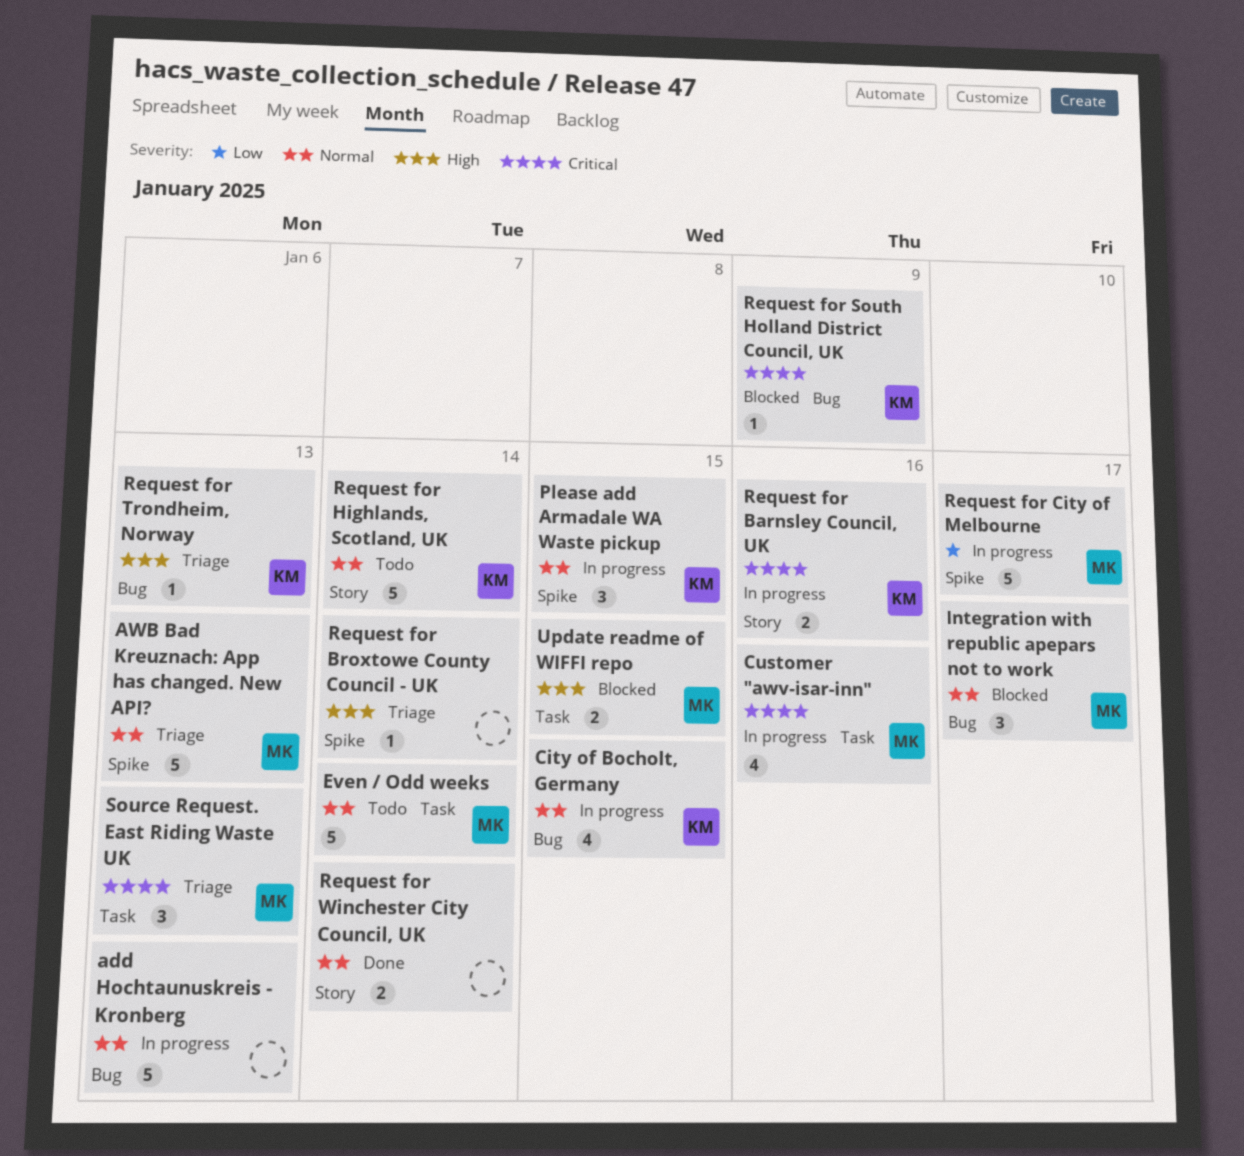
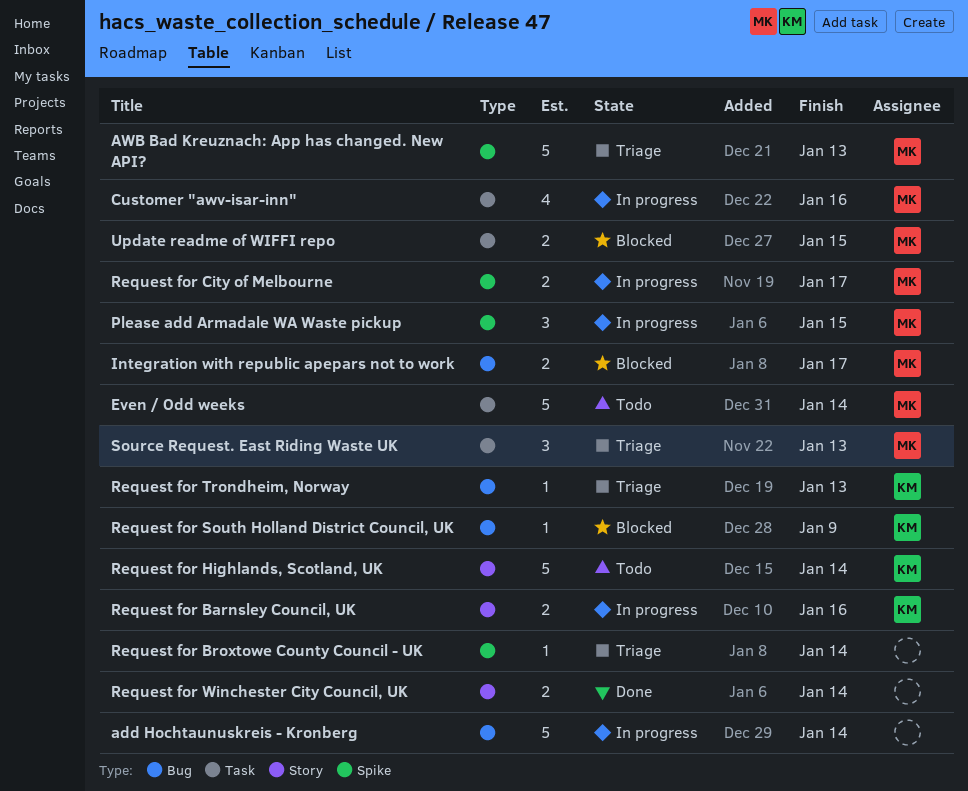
add Hochtaunuskreis - Kronberg, due: Jan 13 -> Jan 14
City of Bocholt, Germany: present -> none
Integration with republic apepars not to work, estimate: 3 -> 2
Please add Armadale WA Waste pickup, owner: KM -> MK
Request for City of Melbourne, estimate: 5 -> 2

